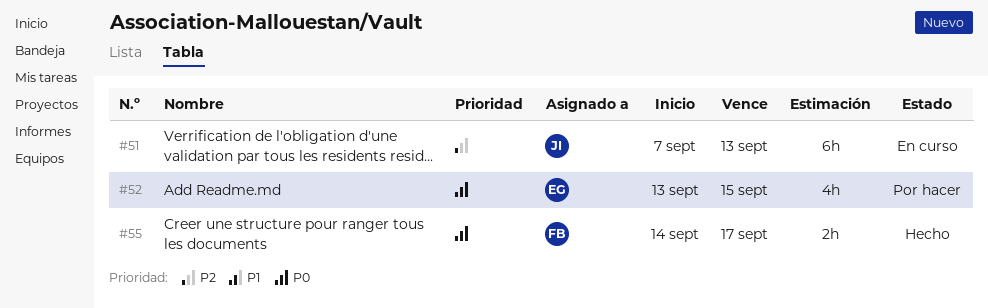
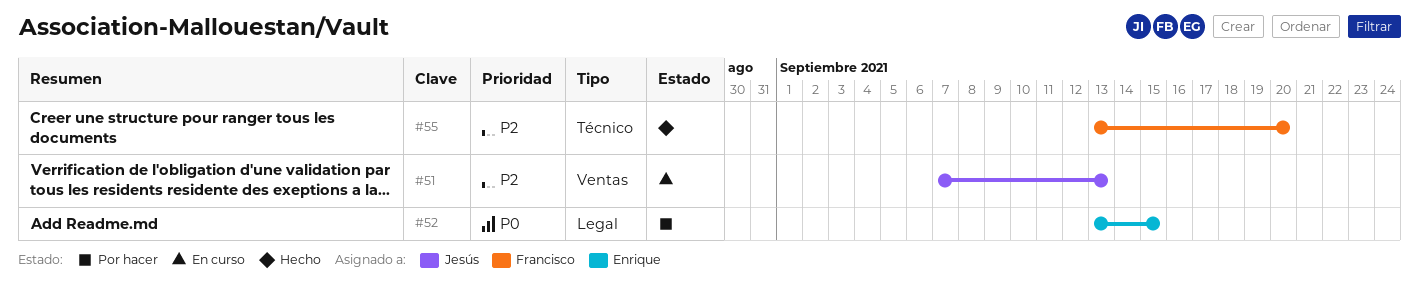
#55, priority: P0 -> P2
#55, start: Sep 14 -> Sep 13
#55, due: Sep 17 -> Sep 20

